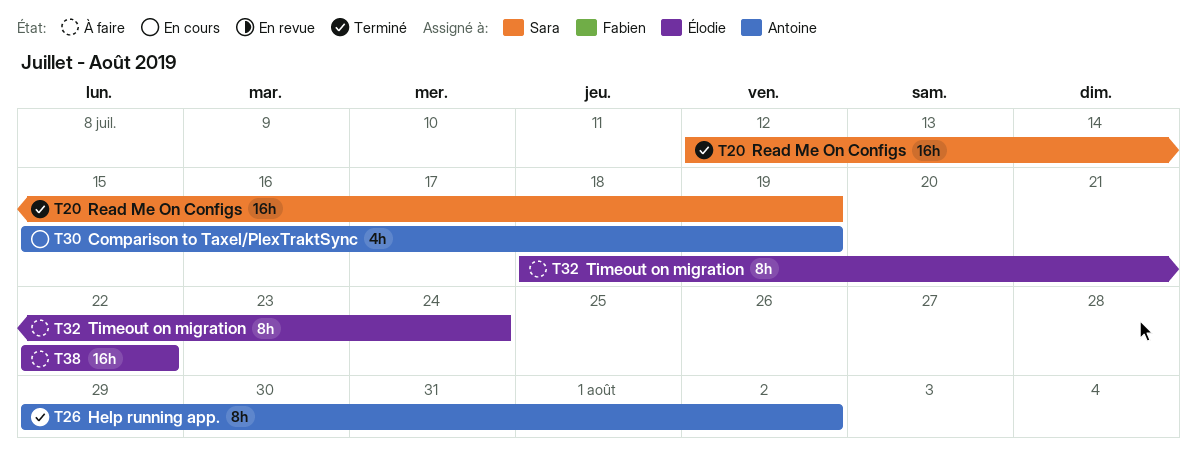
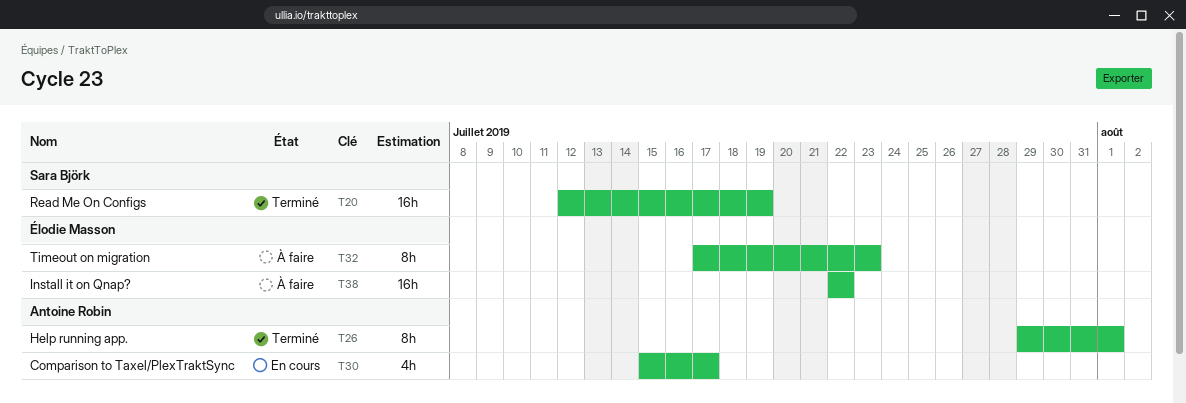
T26, due: Aug 2 -> Aug 1
T30, due: Jul 19 -> Jul 17
T32, start: Jul 18 -> Jul 17
T32, due: Jul 24 -> Jul 23

